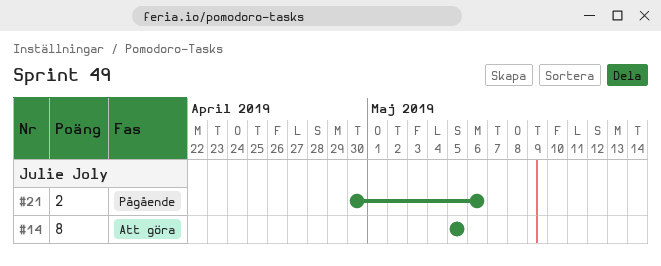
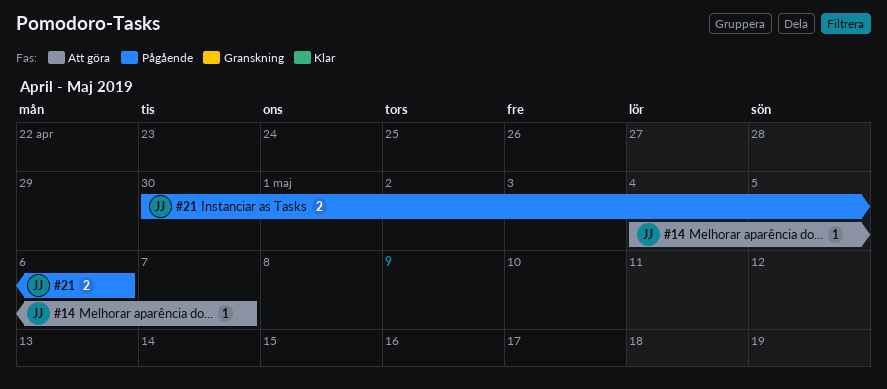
#14, estimate: 8 -> 1
#14, start: May 5 -> May 4
#14, due: May 5 -> May 7

